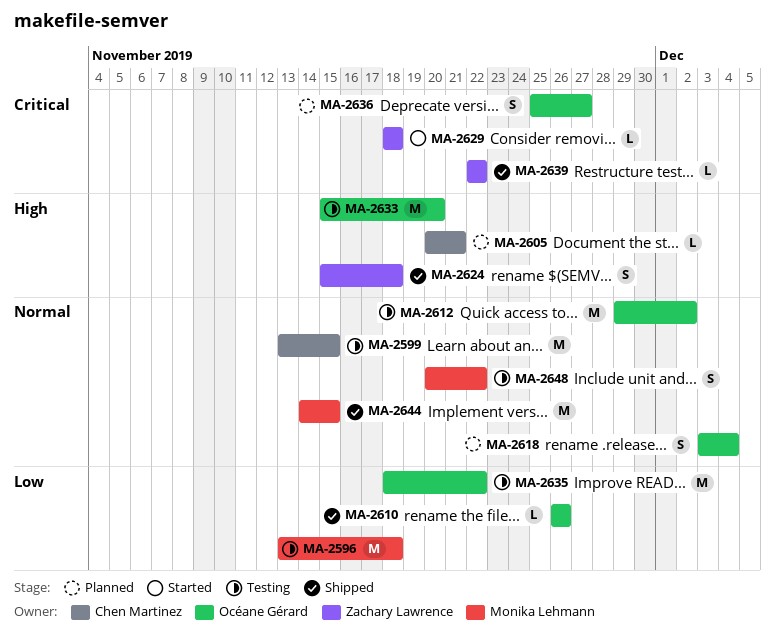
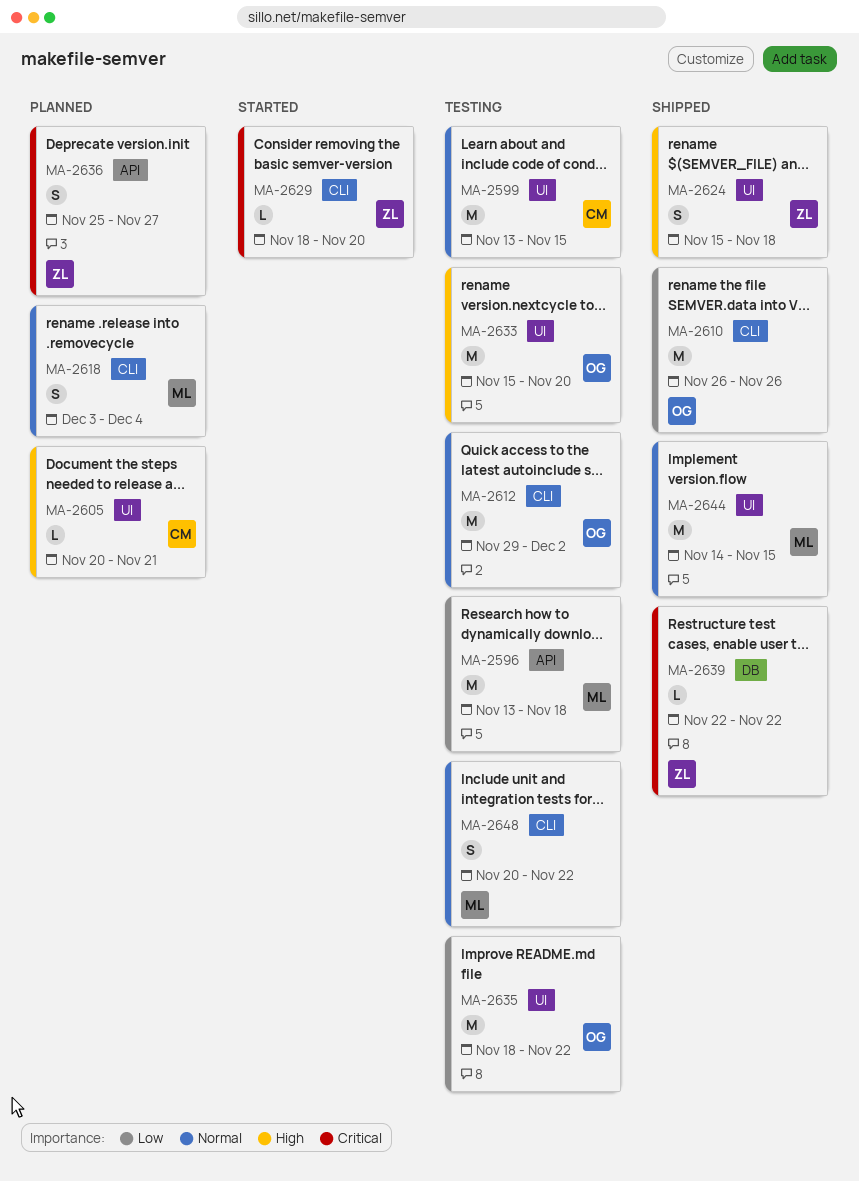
MA-2610, estimate: L -> M
MA-2618, owner: Océane Gérard -> Monika Lehmann
MA-2629, due: Nov 18 -> Nov 20
MA-2636, owner: Océane Gérard -> Zachary Lawrence

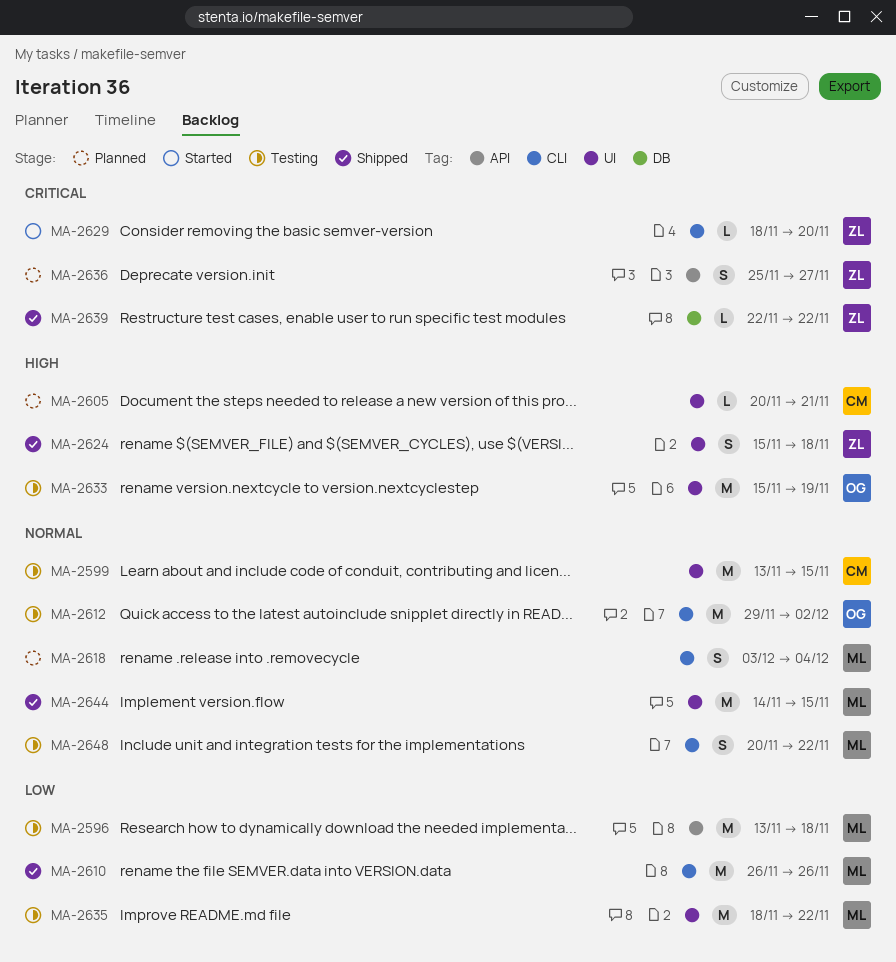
MA-2610, owner: OG -> ML
MA-2633, due: Nov 20 -> Nov 19
MA-2635, owner: OG -> ML

